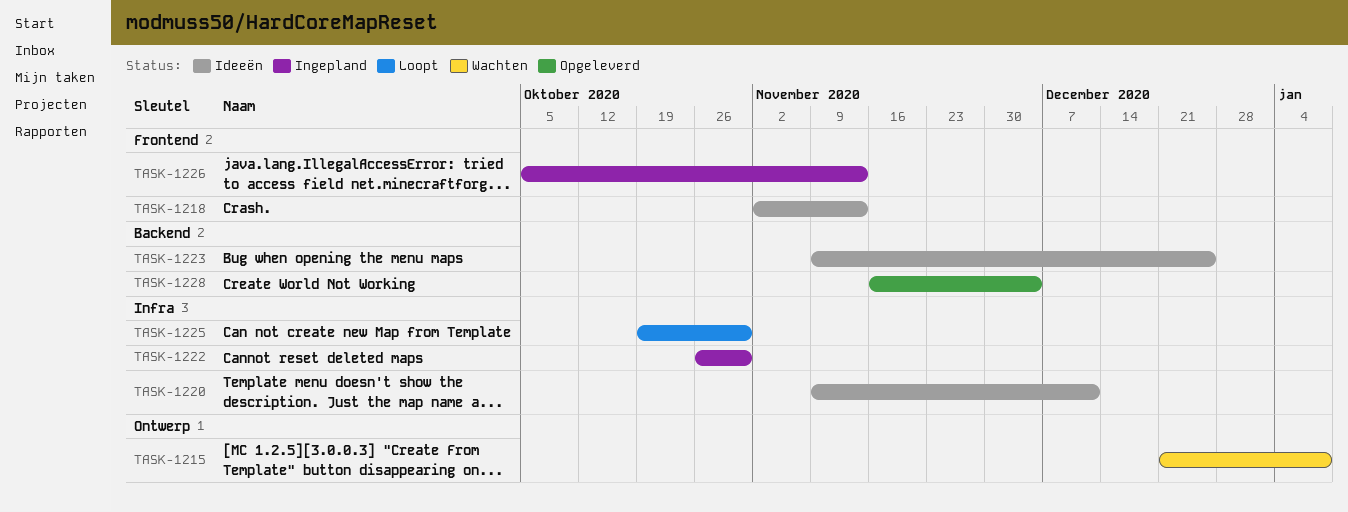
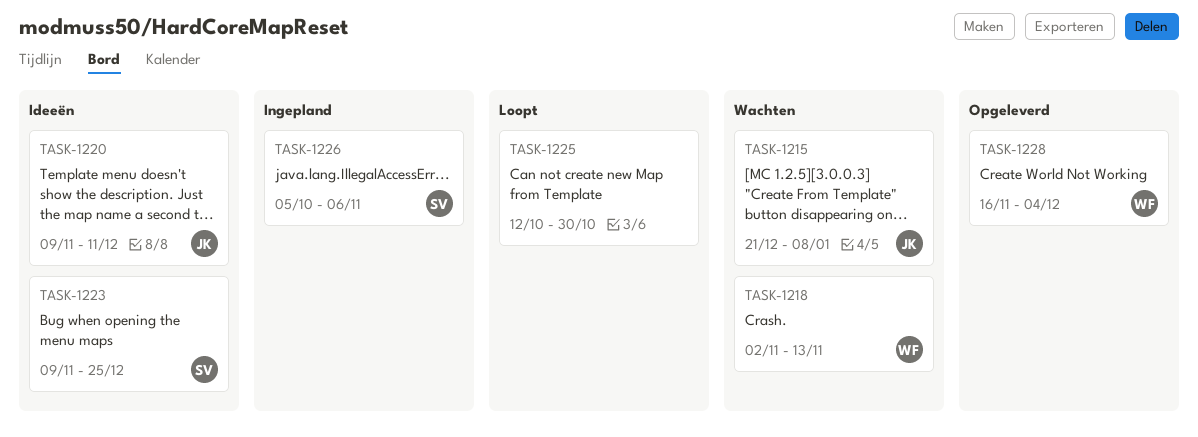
TASK-1218, status: Ideeën -> Wachten
TASK-1222: present -> none
TASK-1225, start: Oct 19 -> Oct 12
TASK-1226, due: Nov 13 -> Nov 6

